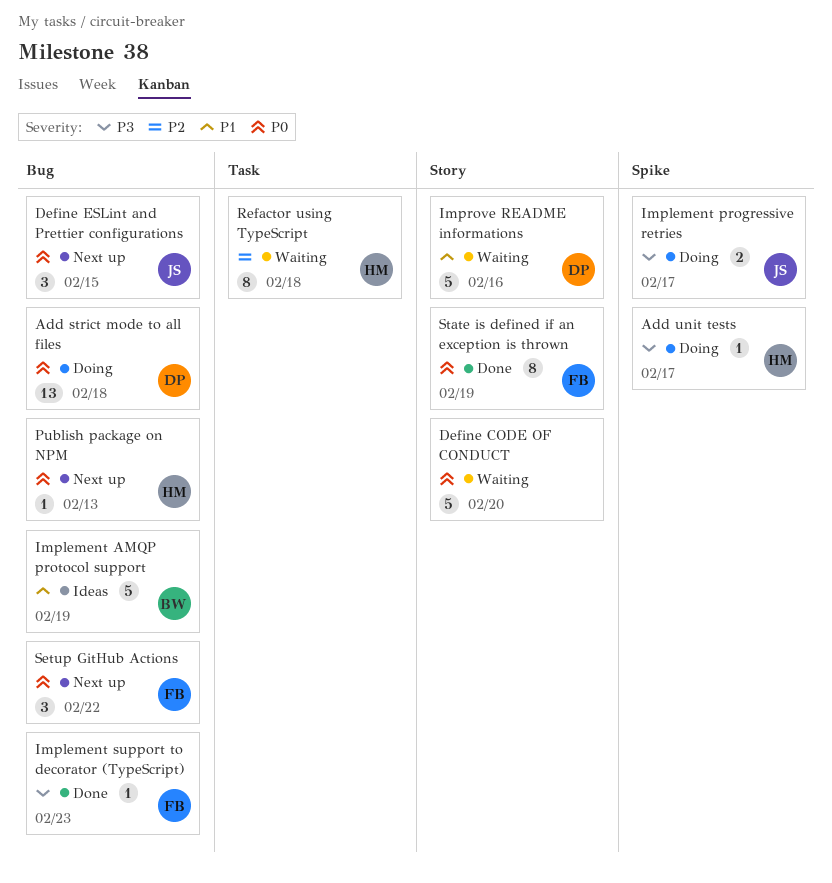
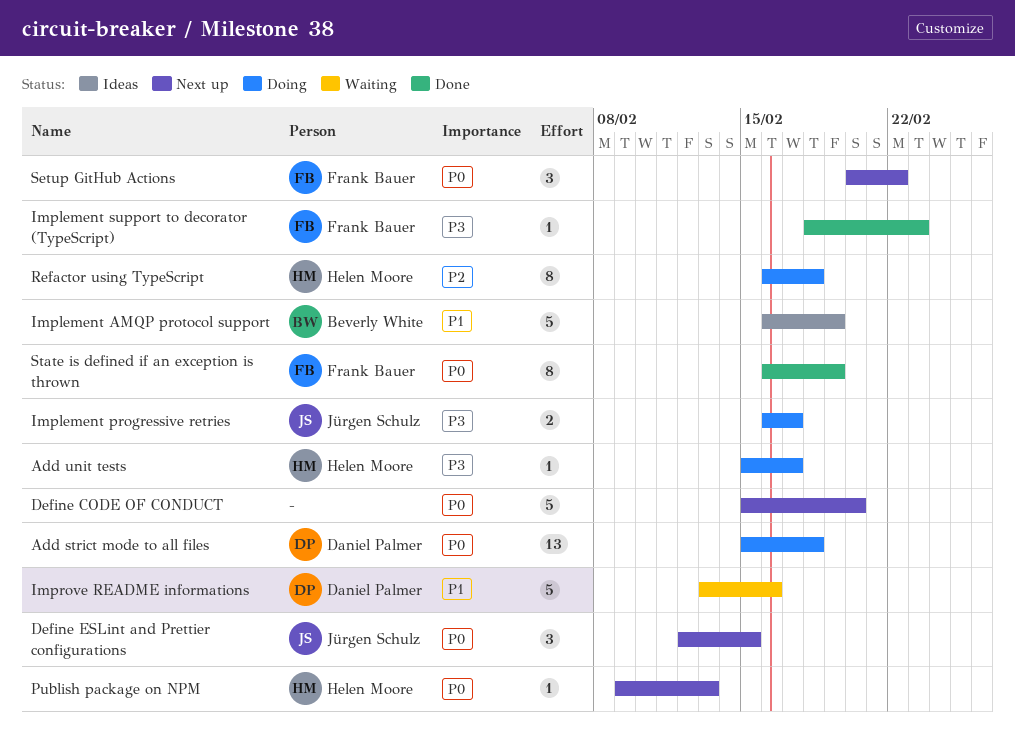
Define CODE OF CONDUCT, status: Waiting -> Next up
Refactor using TypeScript, status: Waiting -> Doing

